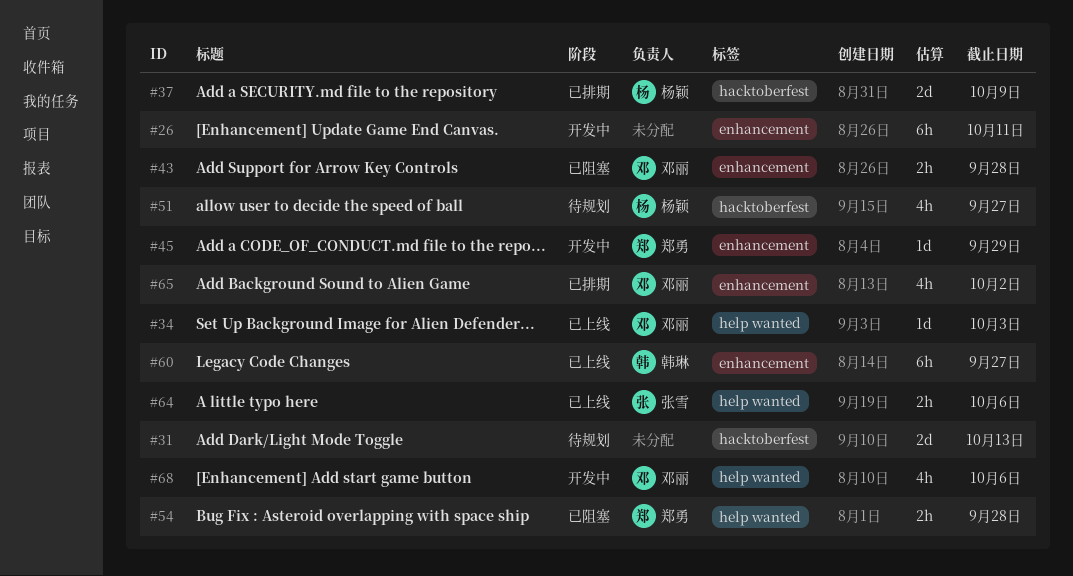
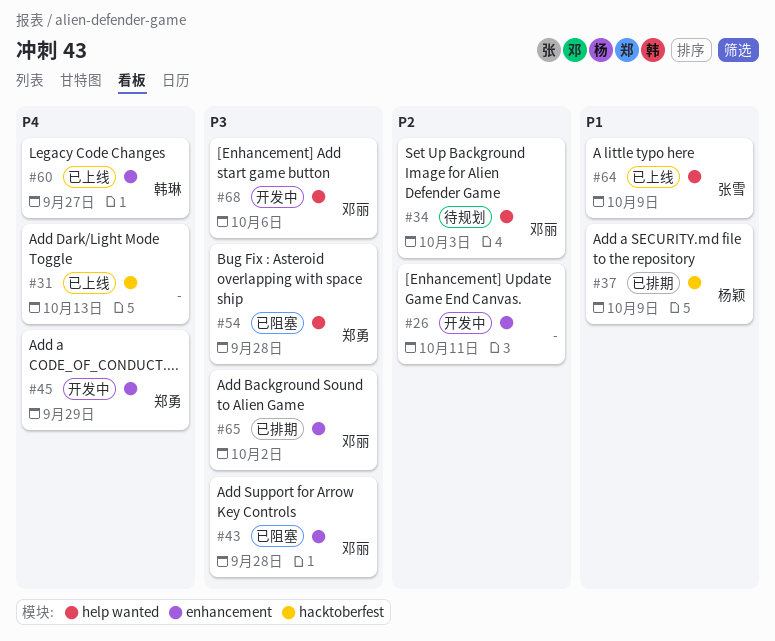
#31, status: 待规划 -> 已上线
#34, status: 已上线 -> 待规划
#51: present -> none
#64, due: Oct 6 -> Oct 9

